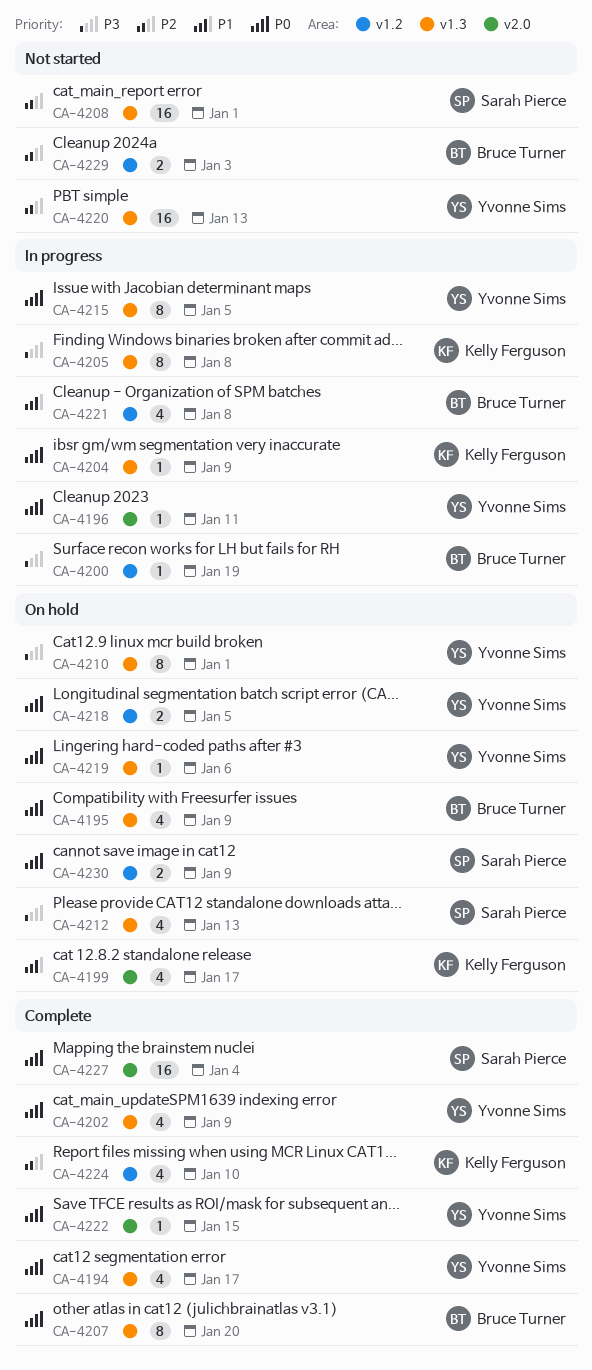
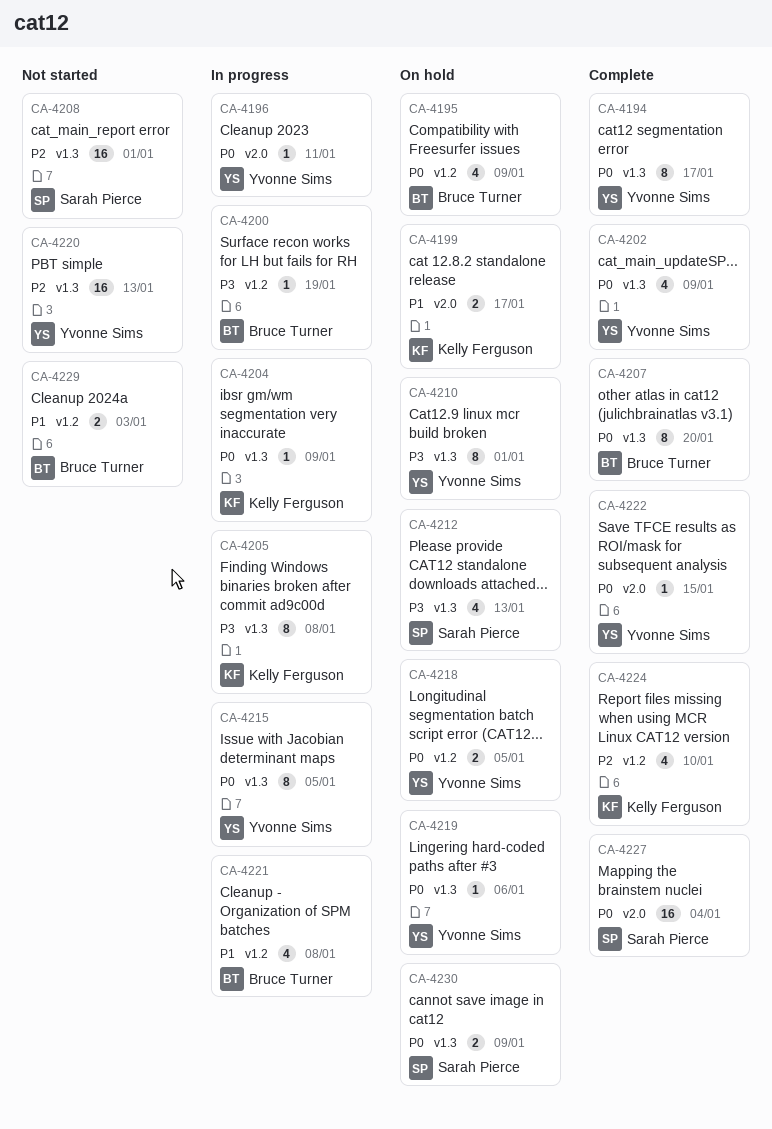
CA-4194, estimate: 4 -> 8
CA-4195, label: v1.3 -> v1.2
CA-4199, estimate: 4 -> 2
CA-4229, priority: P2 -> P1
CA-4230, label: v1.2 -> v1.3

